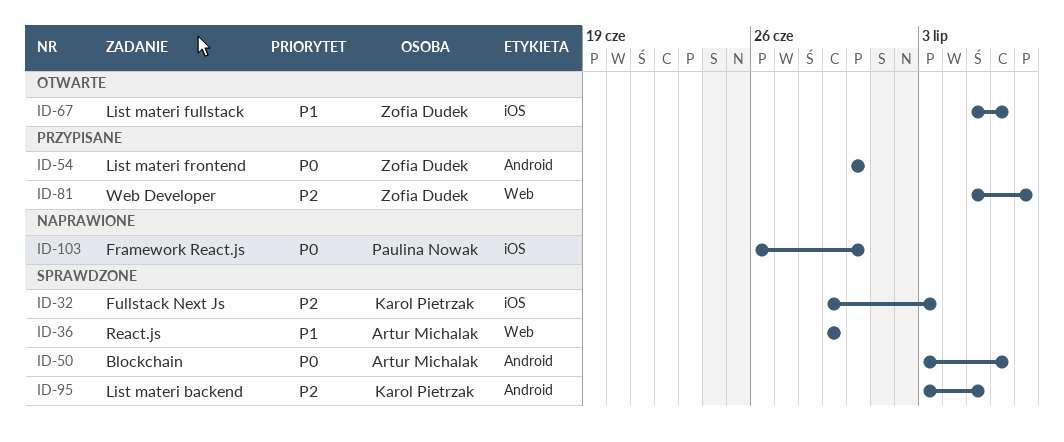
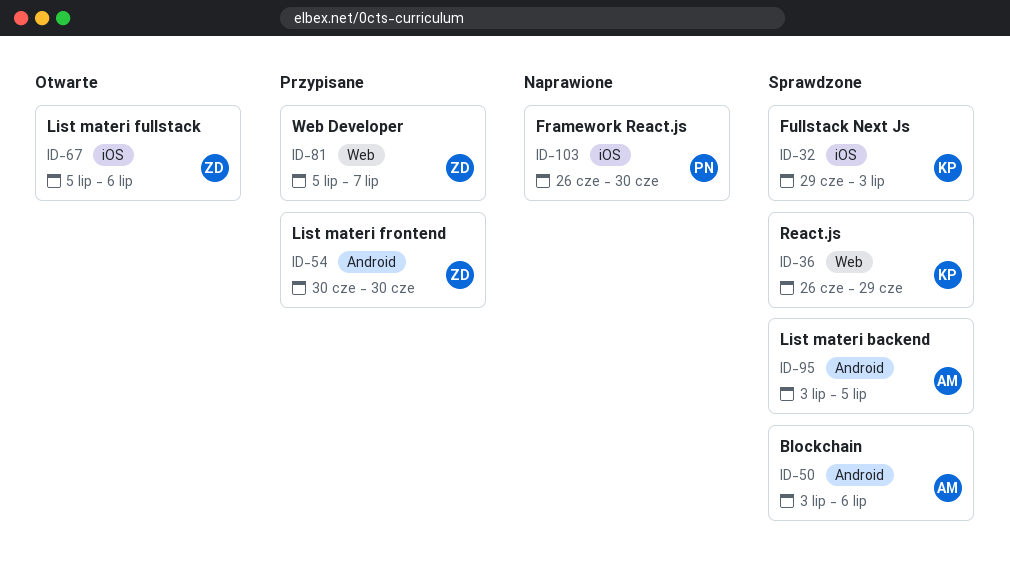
ID-36, owner: Artur Michalak -> Karol Pietrzak
ID-36, start: Jun 29 -> Jun 26
ID-95, owner: Karol Pietrzak -> Artur Michalak

